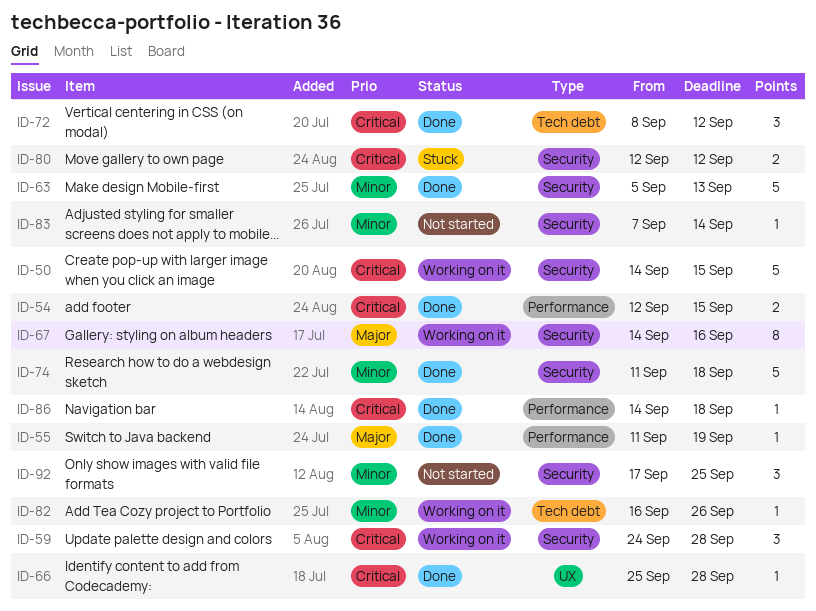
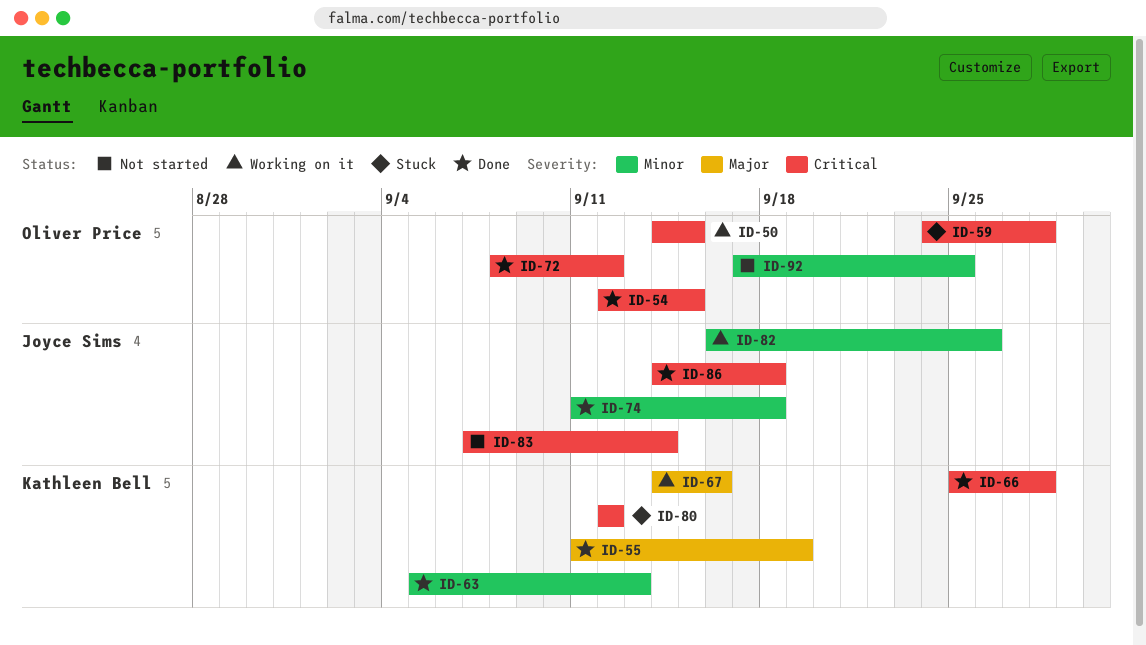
ID-59, status: Working on it -> Stuck
ID-83, priority: Minor -> Critical

